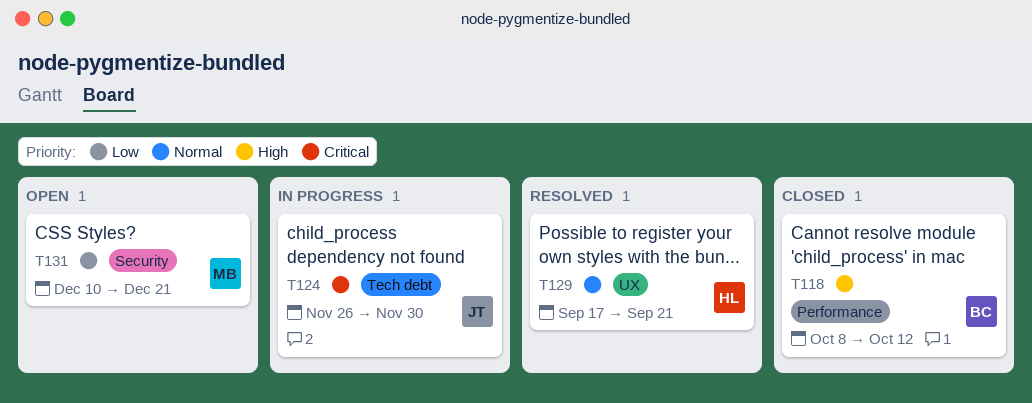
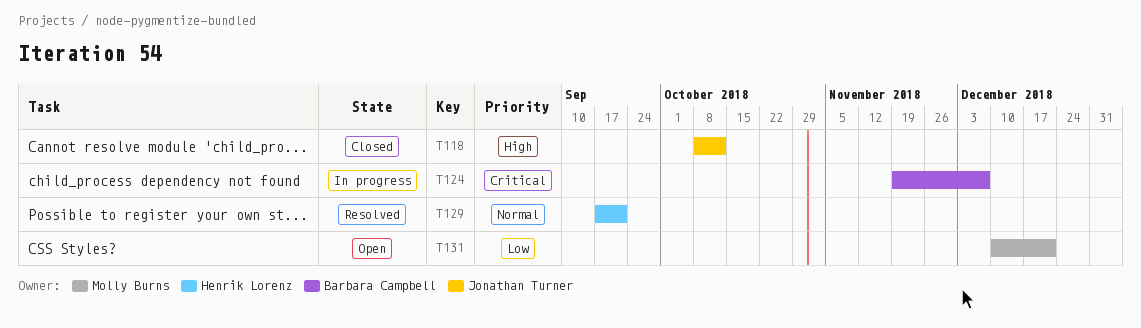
T118, owner: Barbara Campbell -> Jonathan Turner
T124, owner: Jonathan Turner -> Barbara Campbell
T124, start: Nov 26 -> Nov 19
T124, due: Nov 30 -> Dec 7

